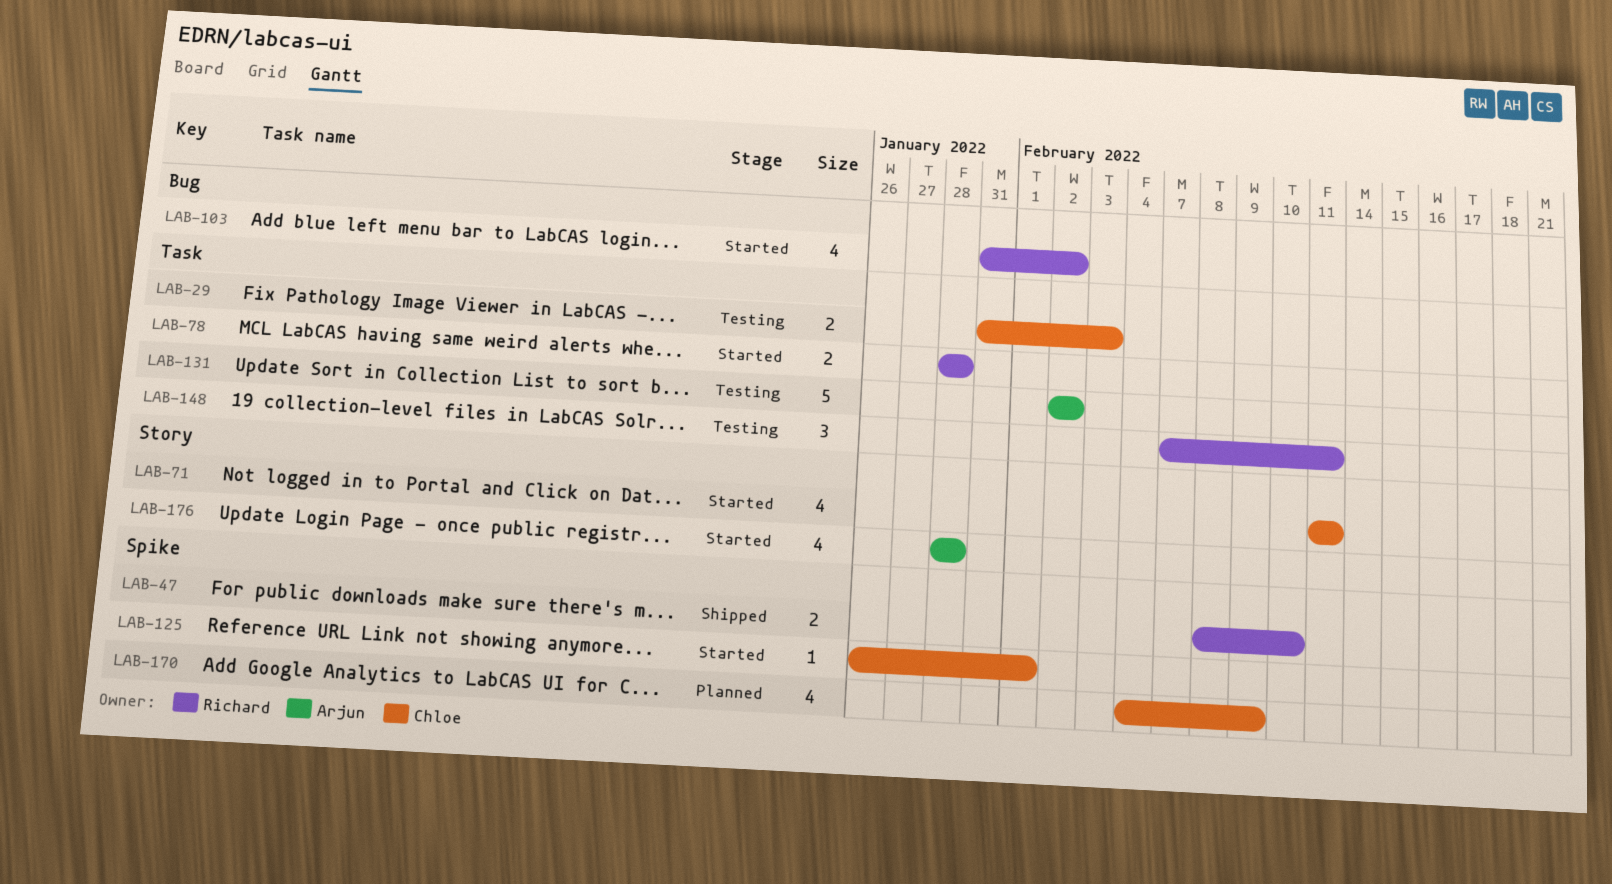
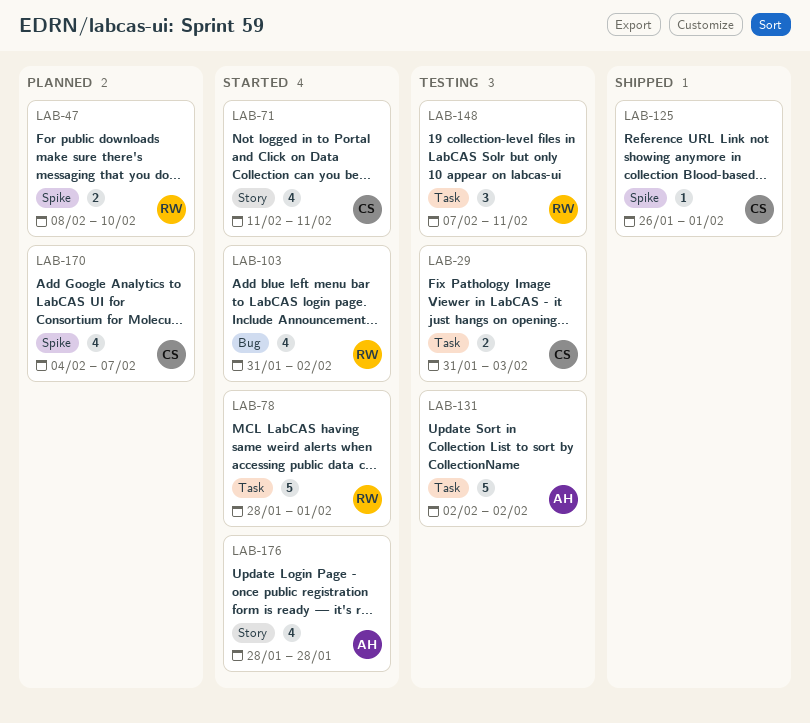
LAB-47, status: Shipped -> Planned
LAB-78, estimate: 2 -> 5
LAB-78, due: Jan 28 -> Feb 1
LAB-125, status: Started -> Shipped
LAB-170, due: Feb 9 -> Feb 7

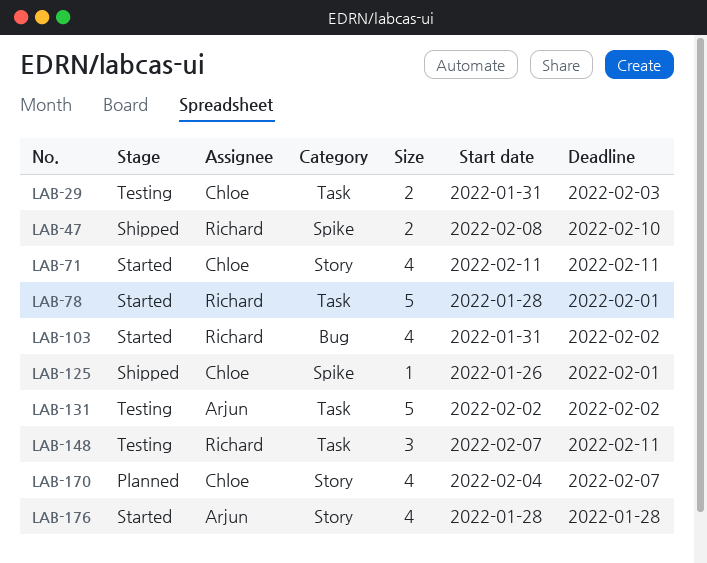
LAB-47, status: Planned -> Shipped
LAB-170, label: Spike -> Story

